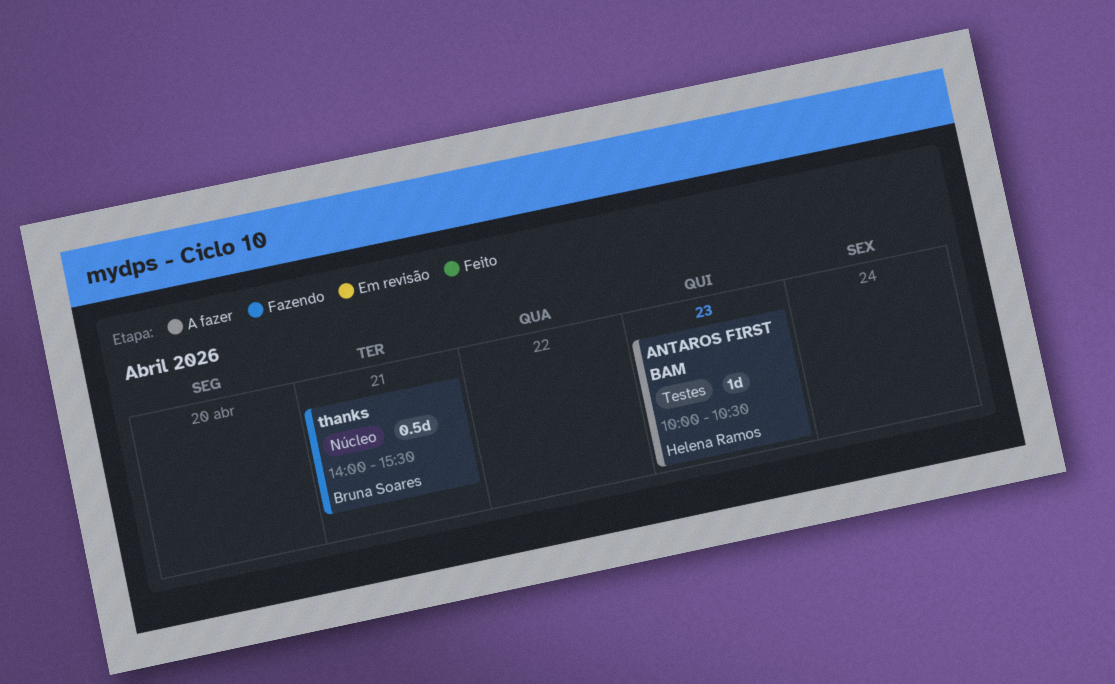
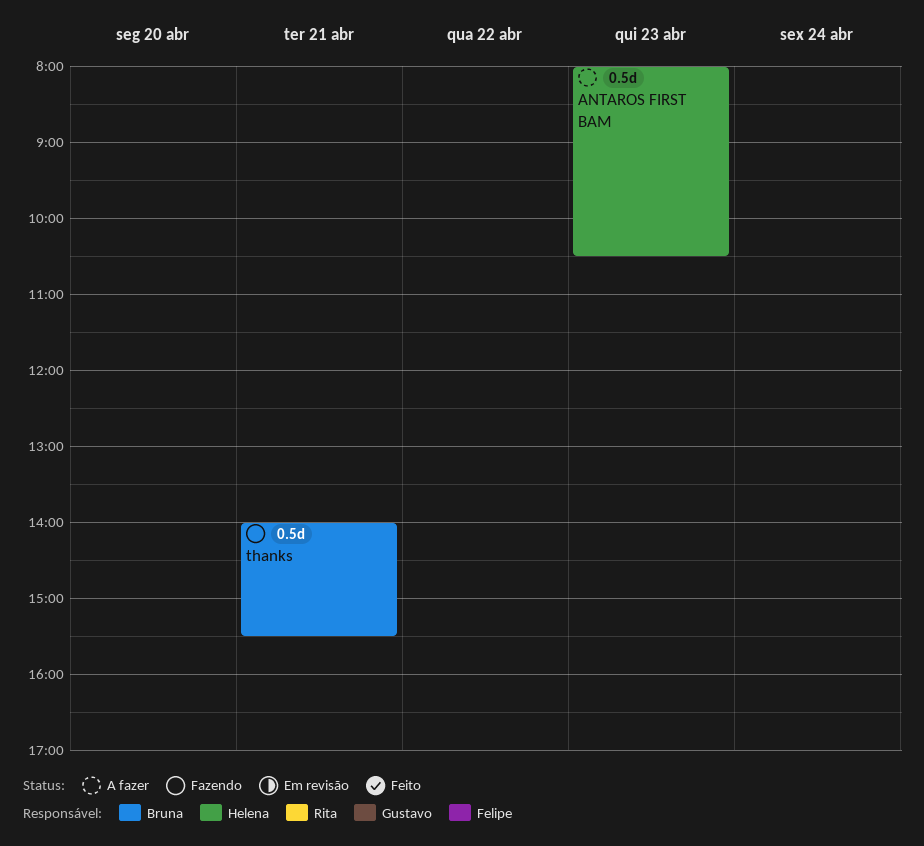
ANTAROS FIRST BAM, estimate: 1d -> 0.5d
ANTAROS FIRST BAM, begins: 10:00 -> 08:00

